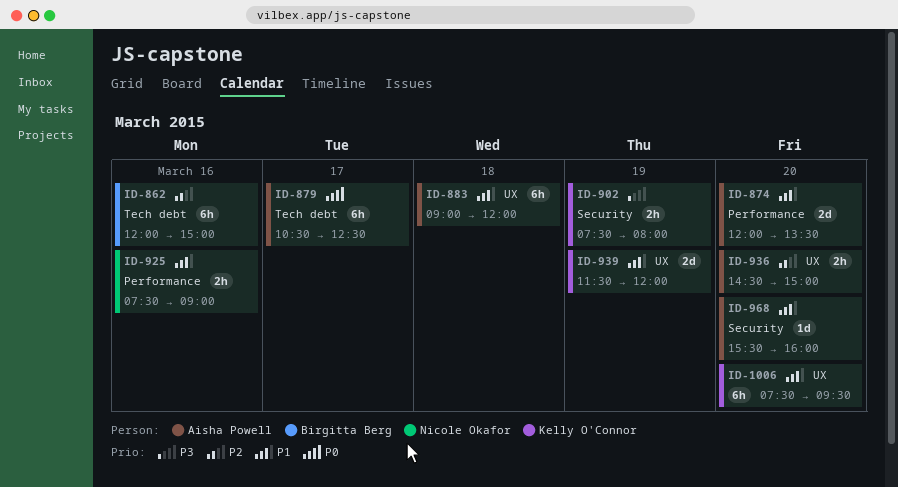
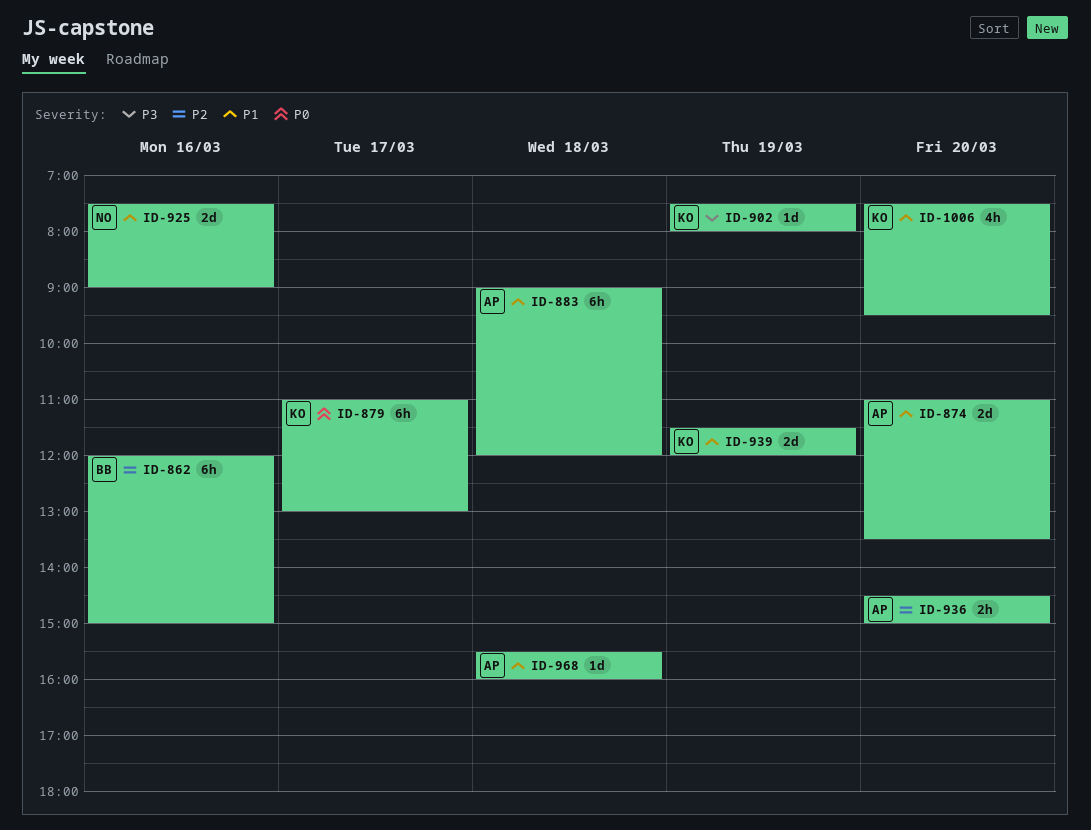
ID-874, begins: 12:00 -> 11:00
ID-879, owner: Aisha Powell -> Kelly O'Connor
ID-879, begins: 10:30 -> 11:00
ID-879, ends: 12:30 -> 13:00
ID-902, estimate: 2h -> 1d
ID-925, estimate: 2h -> 2d
ID-968, day: Mar 20 -> Mar 18
ID-1006, estimate: 6h -> 4h

